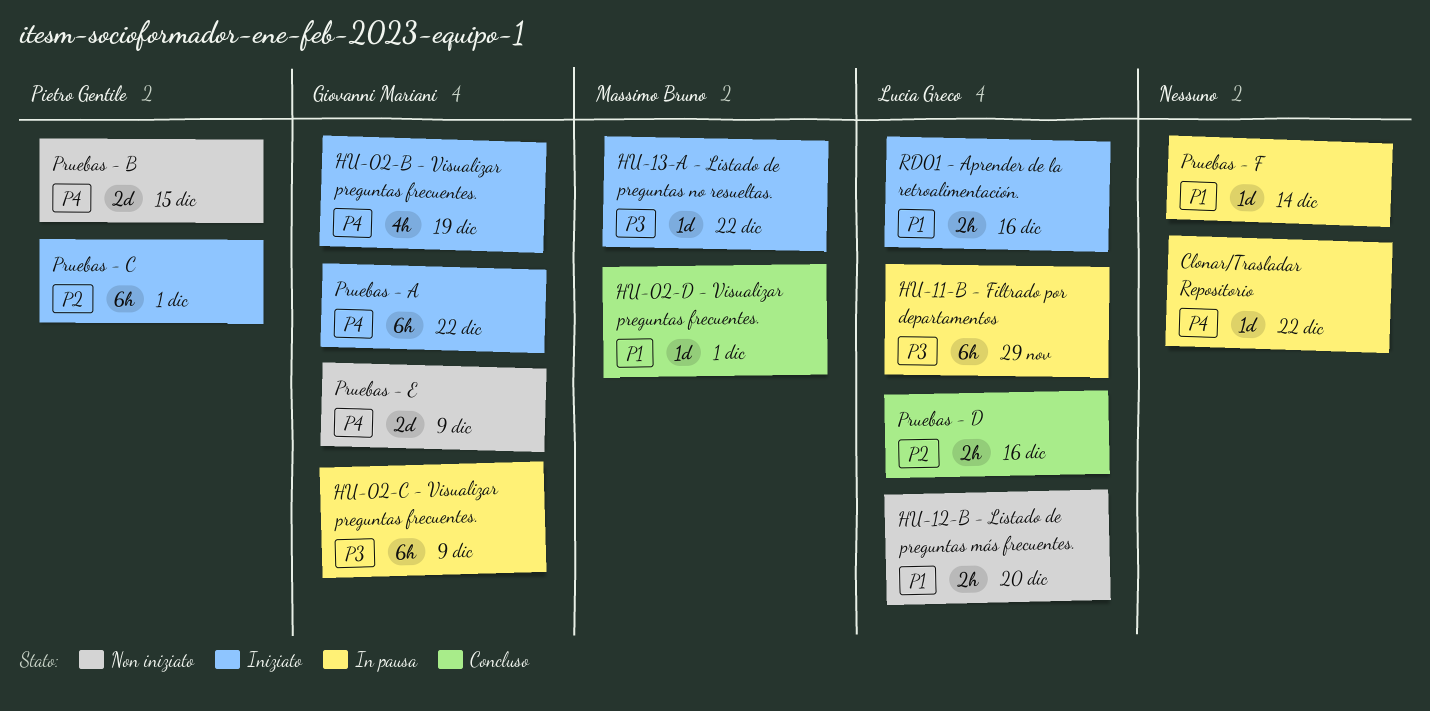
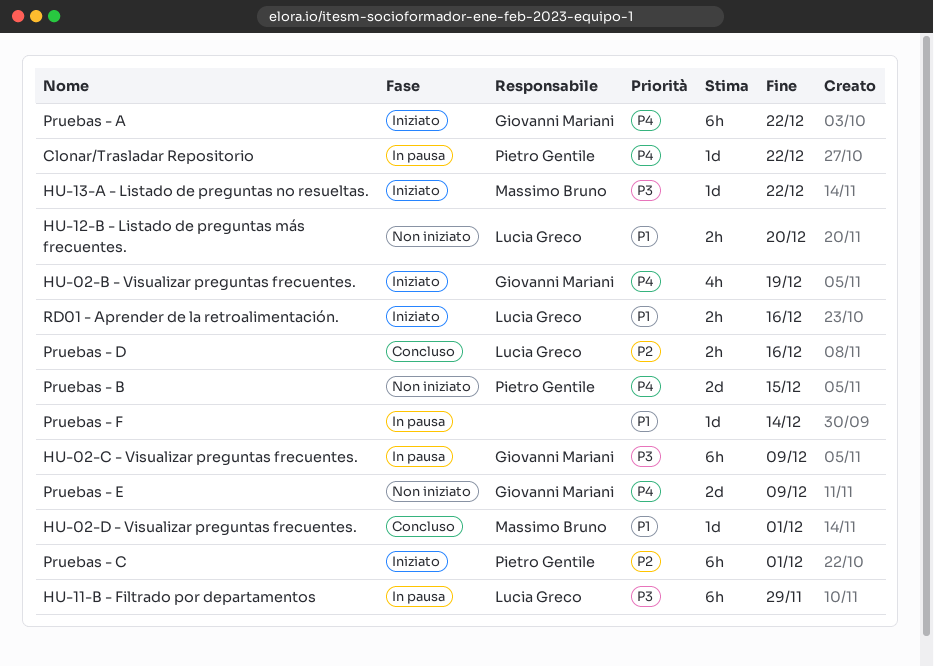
Clonar/Trasladar Repositorio, owner: none -> Pietro Gentile

